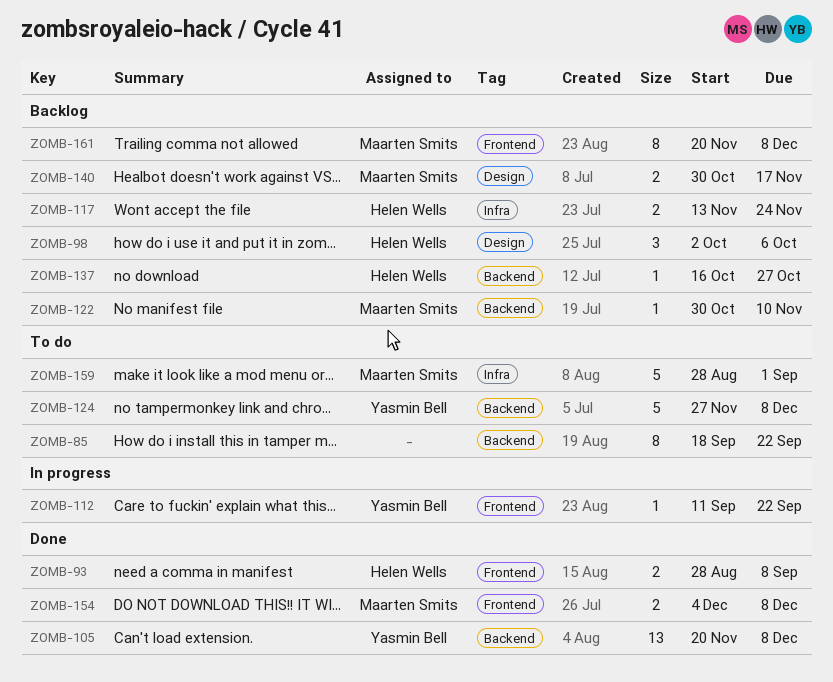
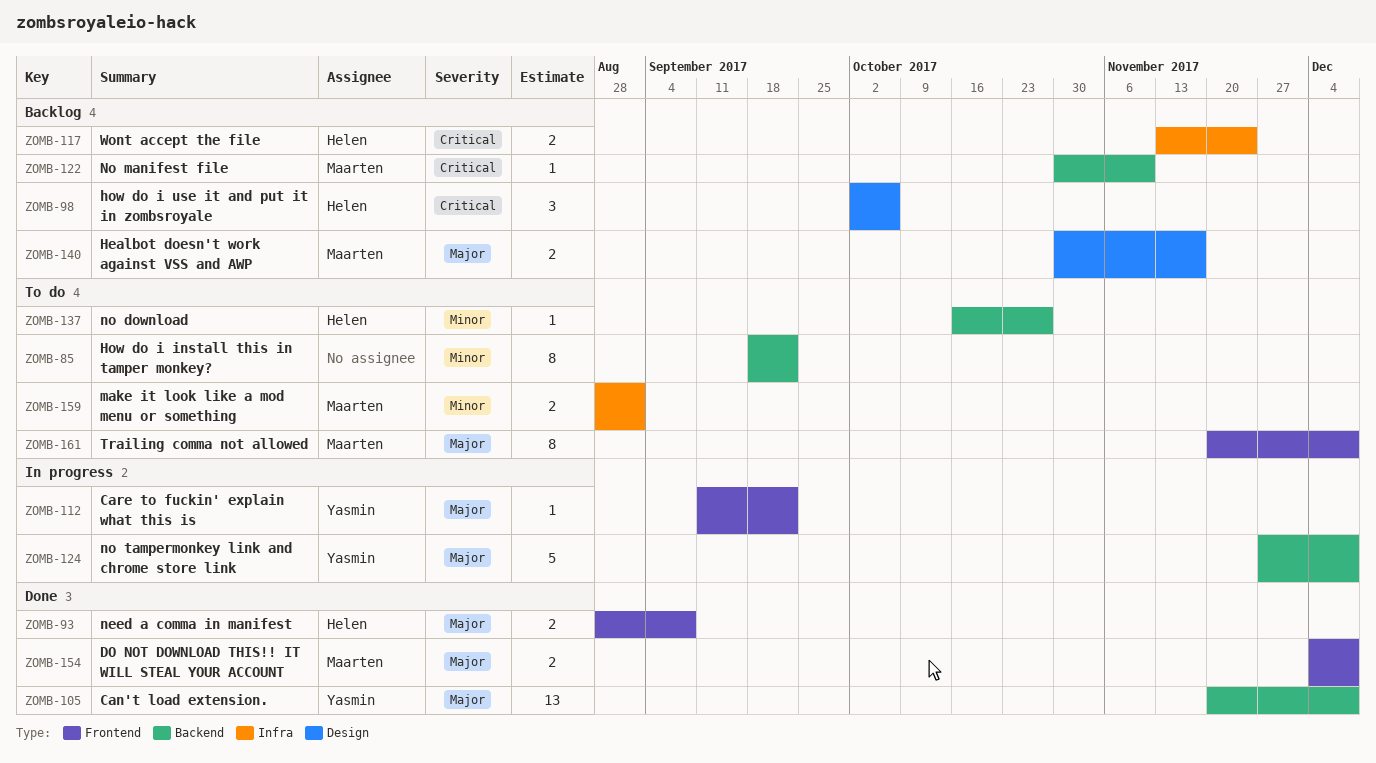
ZOMB-124, status: To do -> In progress
ZOMB-137, status: Backlog -> To do
ZOMB-159, estimate: 5 -> 2
ZOMB-161, status: Backlog -> To do

